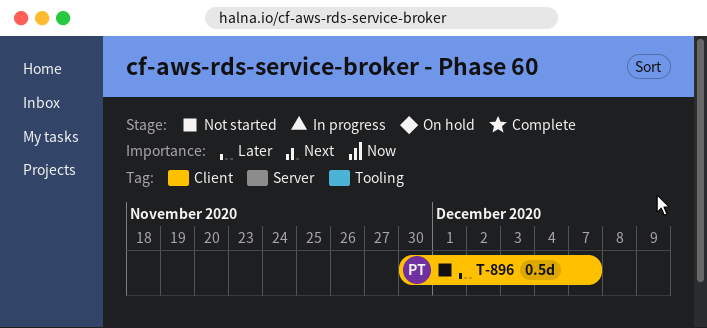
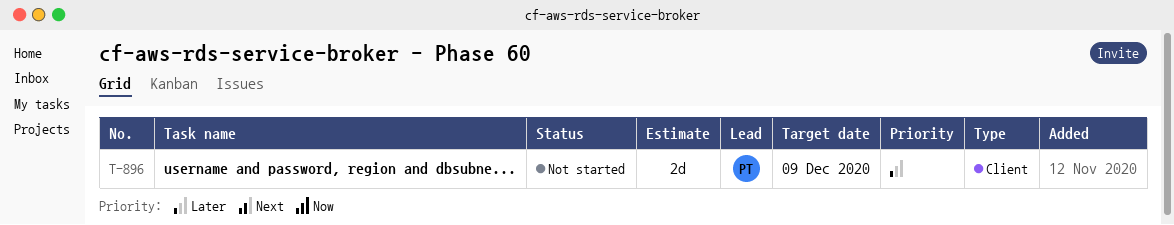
T-896, estimate: 0.5d -> 2d
T-896, due: Dec 7 -> Dec 9

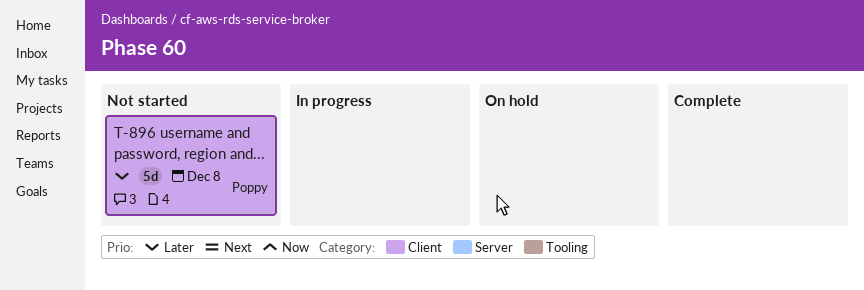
T-896, estimate: 2d -> 5d
T-896, due: Dec 9 -> Dec 8

